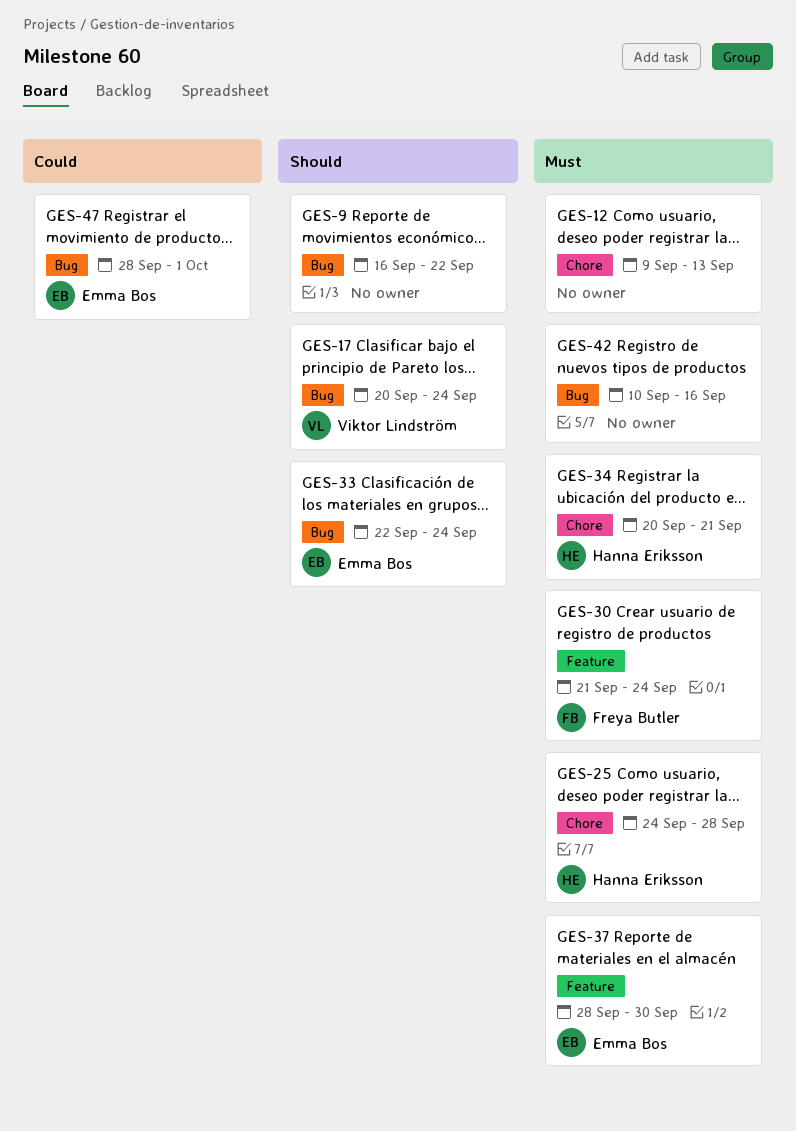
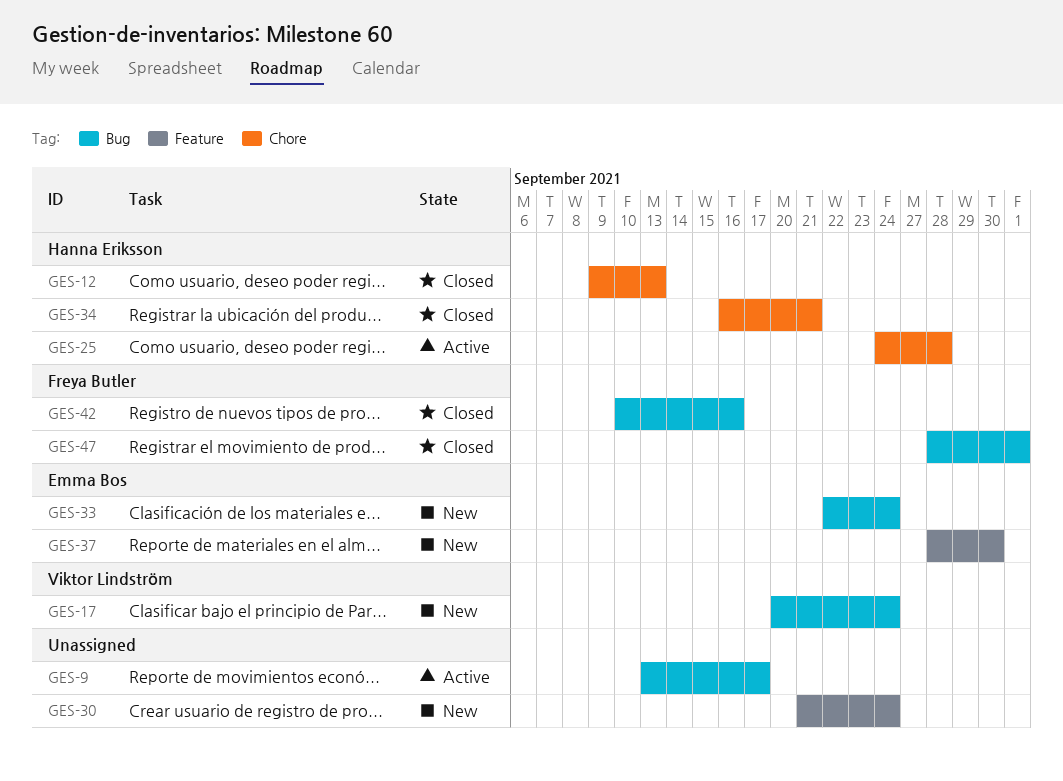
GES-9, start: Sep 16 -> Sep 13
GES-9, due: Sep 22 -> Sep 17
GES-12, owner: none -> Hanna Eriksson
GES-30, owner: Freya Butler -> none
GES-34, start: Sep 20 -> Sep 16
GES-42, owner: none -> Freya Butler
GES-47, owner: Emma Bos -> Freya Butler

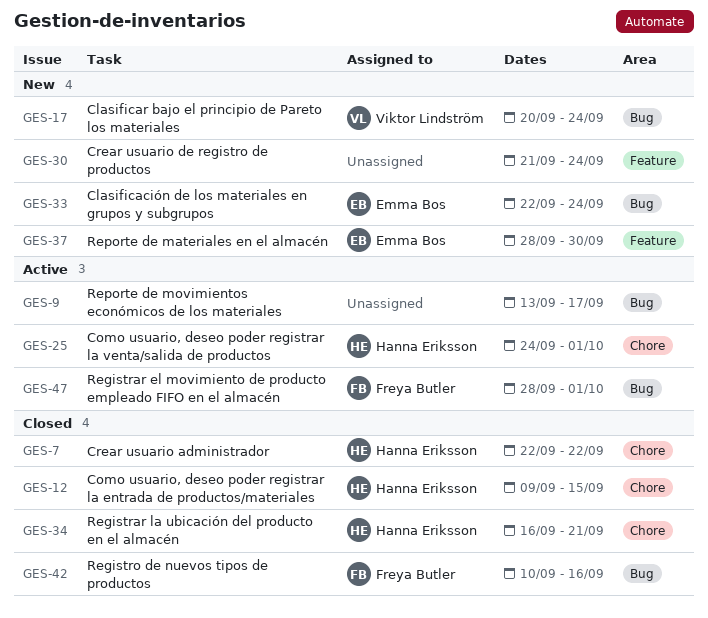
GES-7: none -> present
GES-12, due: Sep 13 -> Sep 15
GES-25, due: Sep 28 -> Oct 1
GES-47, status: Closed -> Active

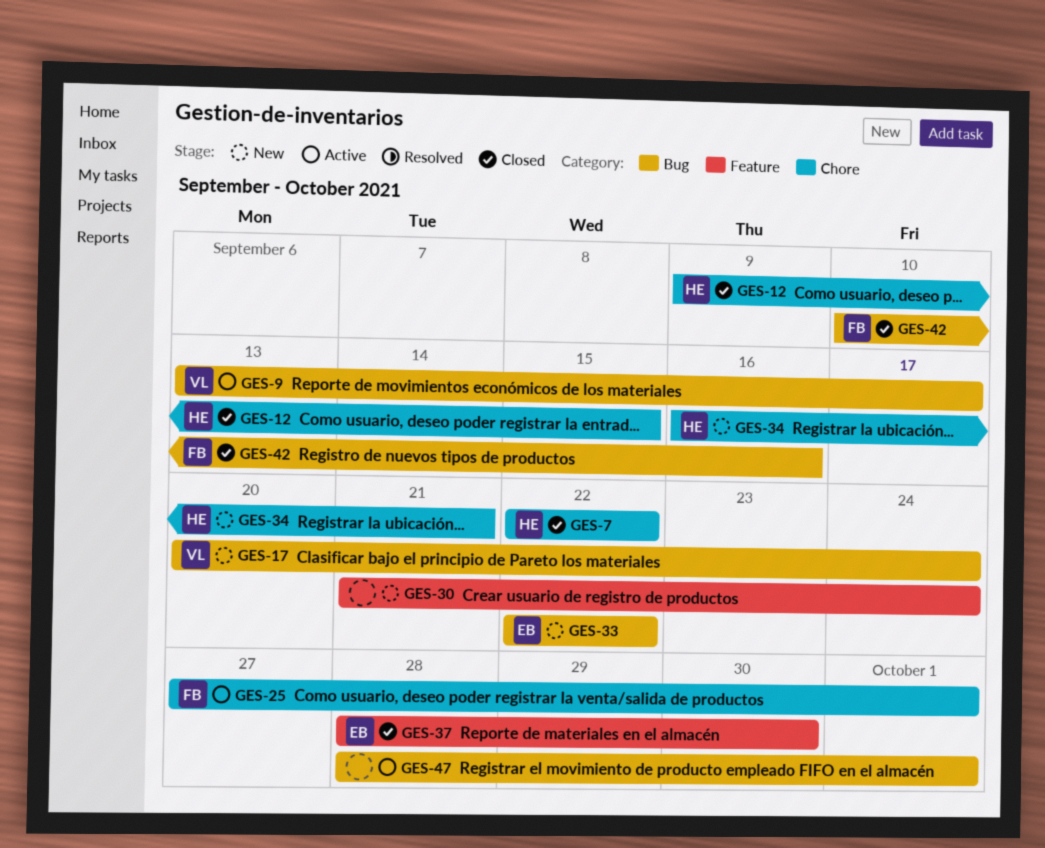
GES-9, owner: none -> Viktor Lindström
GES-25, owner: Hanna Eriksson -> Freya Butler
GES-25, start: Sep 24 -> Sep 27
GES-33, due: Sep 24 -> Sep 22
GES-34, status: Closed -> New
GES-37, status: New -> Closed
GES-47, owner: Freya Butler -> none

